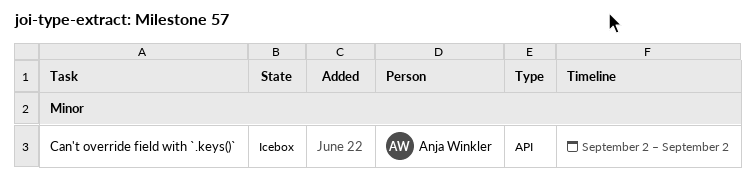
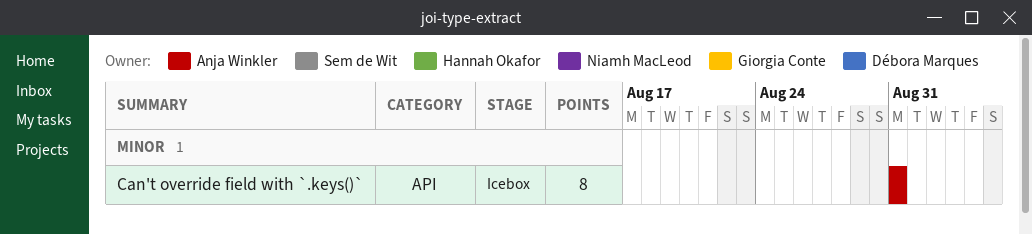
Can't override field with `.keys()`, start: Sep 2 -> Aug 31
Can't override field with `.keys()`, due: Sep 2 -> Aug 31

